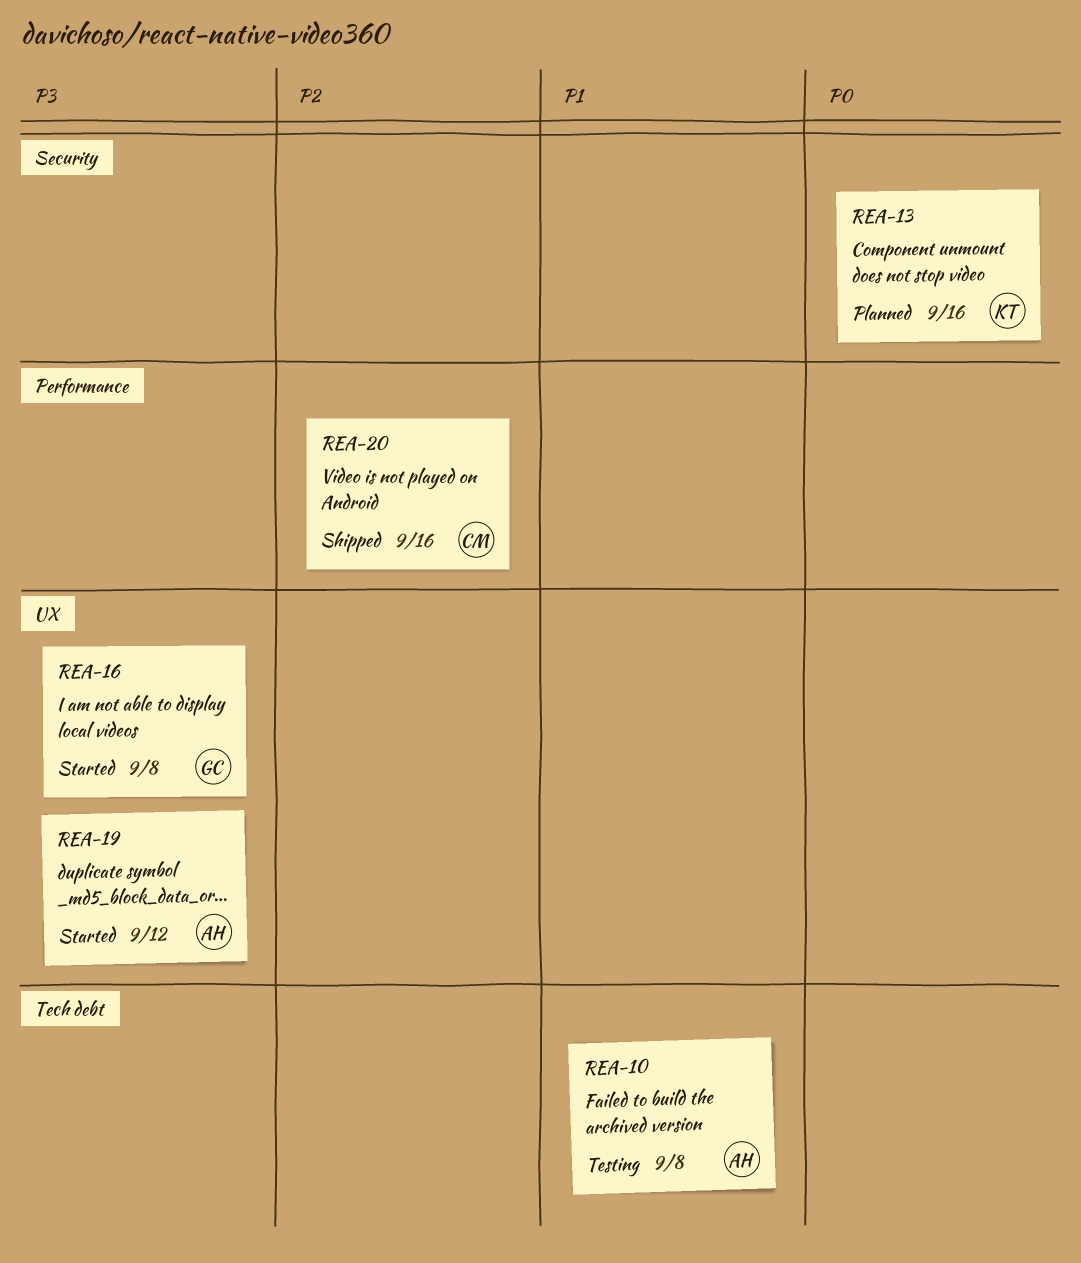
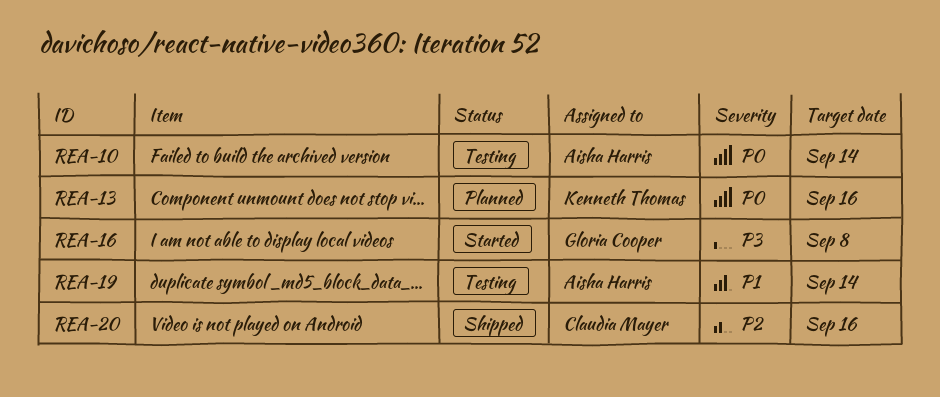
REA-10, priority: P1 -> P0
REA-10, due: Sep 8 -> Sep 14
REA-19, status: Started -> Testing
REA-19, priority: P3 -> P1
REA-19, due: Sep 12 -> Sep 14

